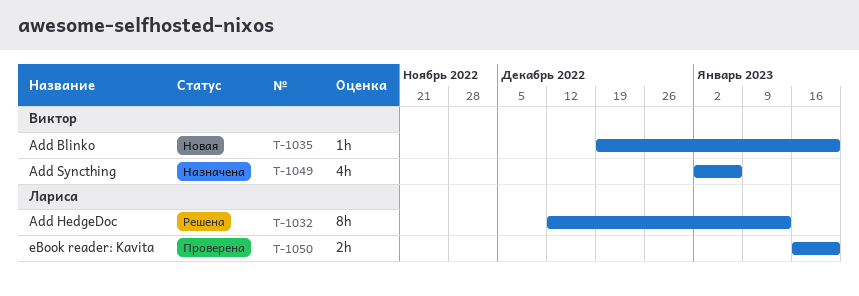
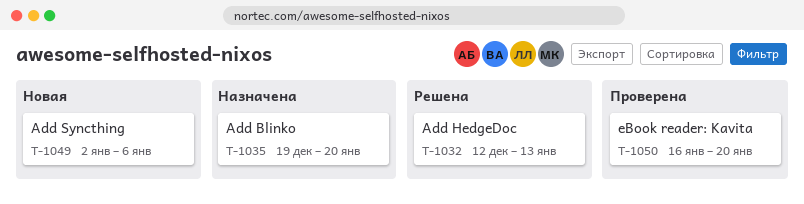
T-1035, status: Новая -> Назначена
T-1049, status: Назначена -> Новая

